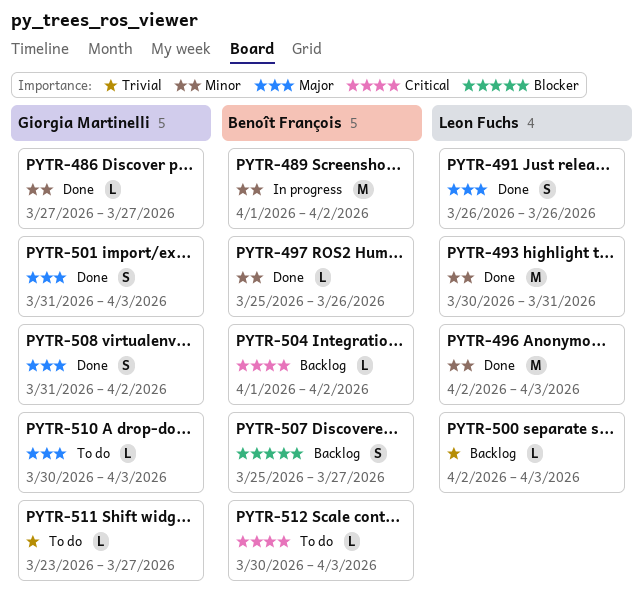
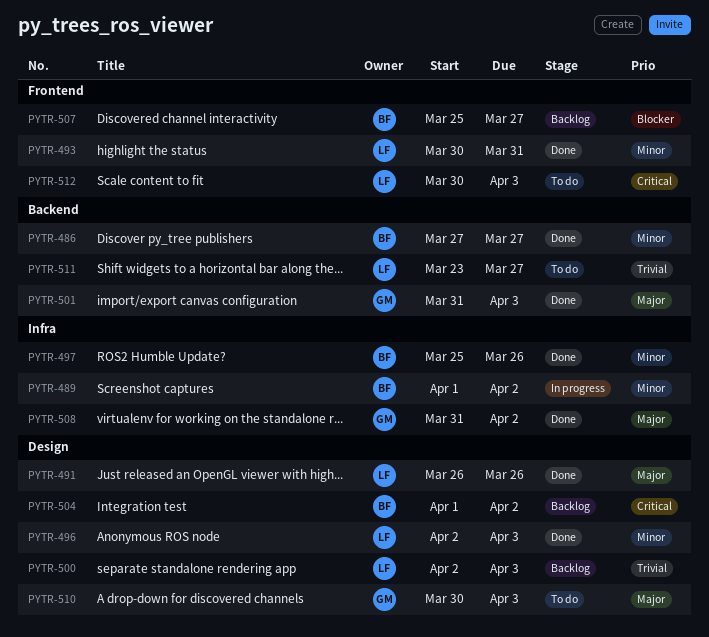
PYTR-486, owner: Giorgia Martinelli -> Benoît François
PYTR-511, owner: Giorgia Martinelli -> Leon Fuchs
PYTR-512, owner: Benoît François -> Leon Fuchs

